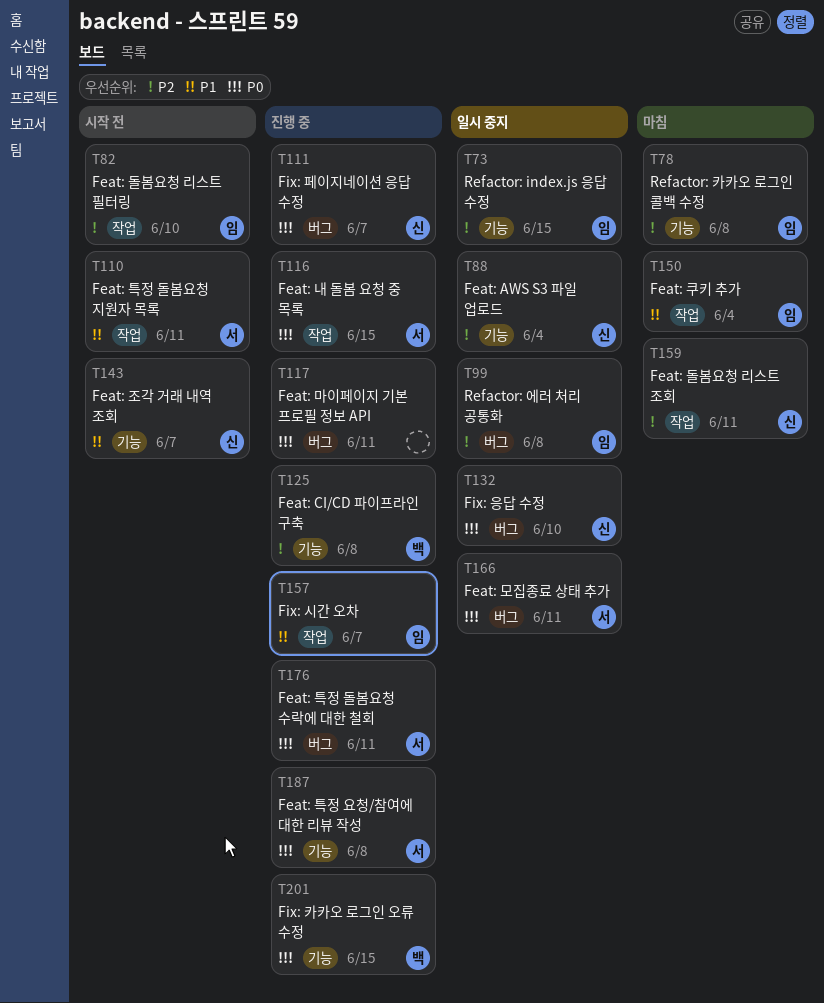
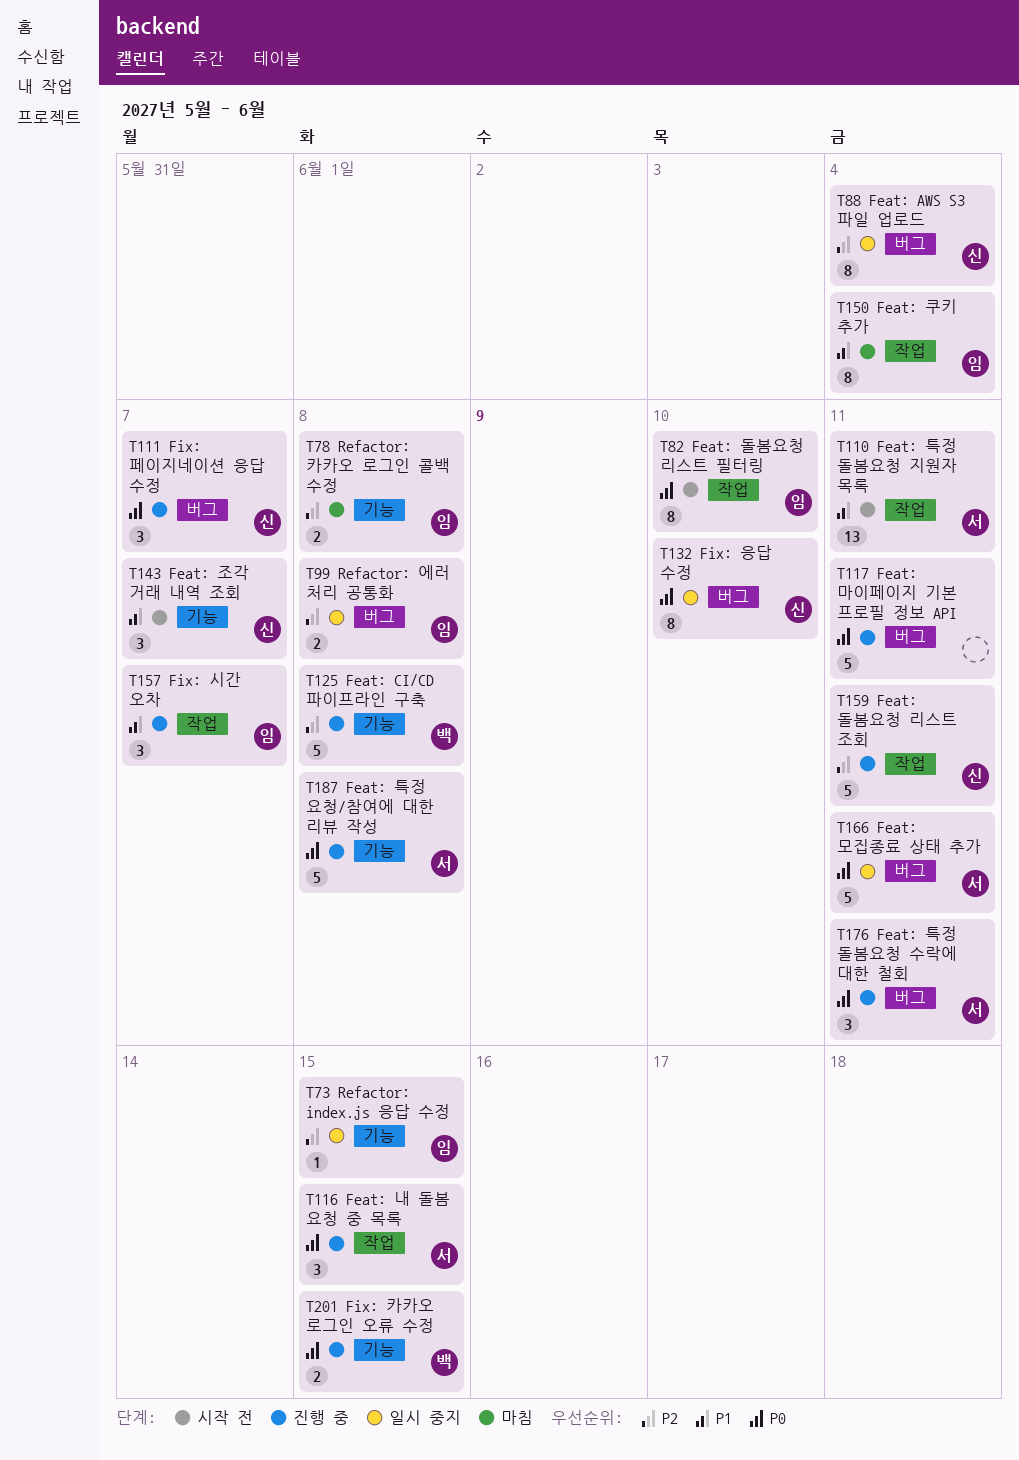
T82, priority: P2 -> P0
T88, label: 기능 -> 버그
T159, status: 마침 -> 진행 중

